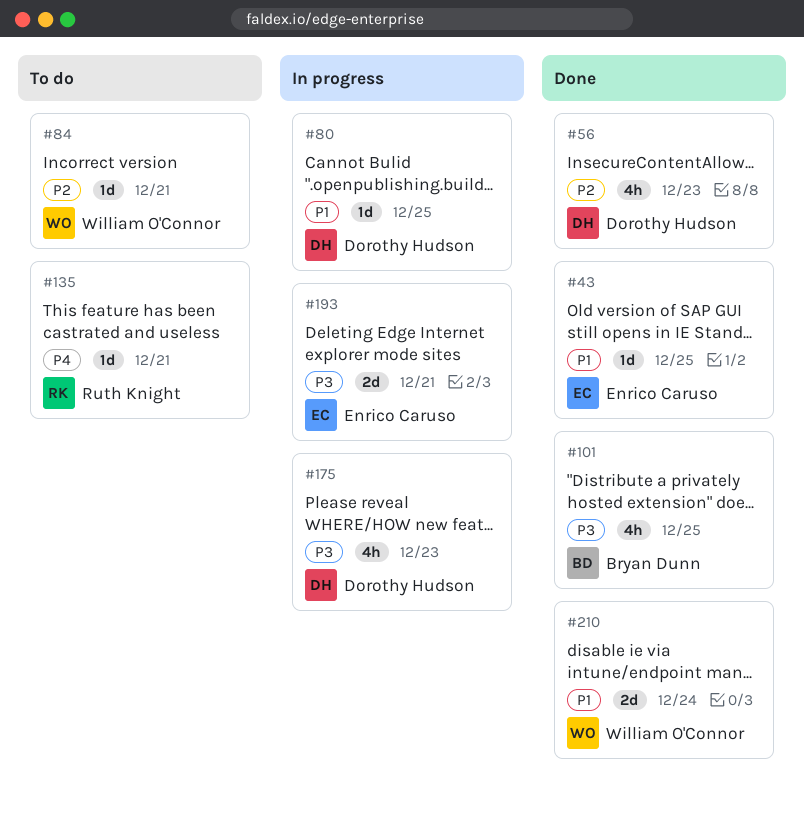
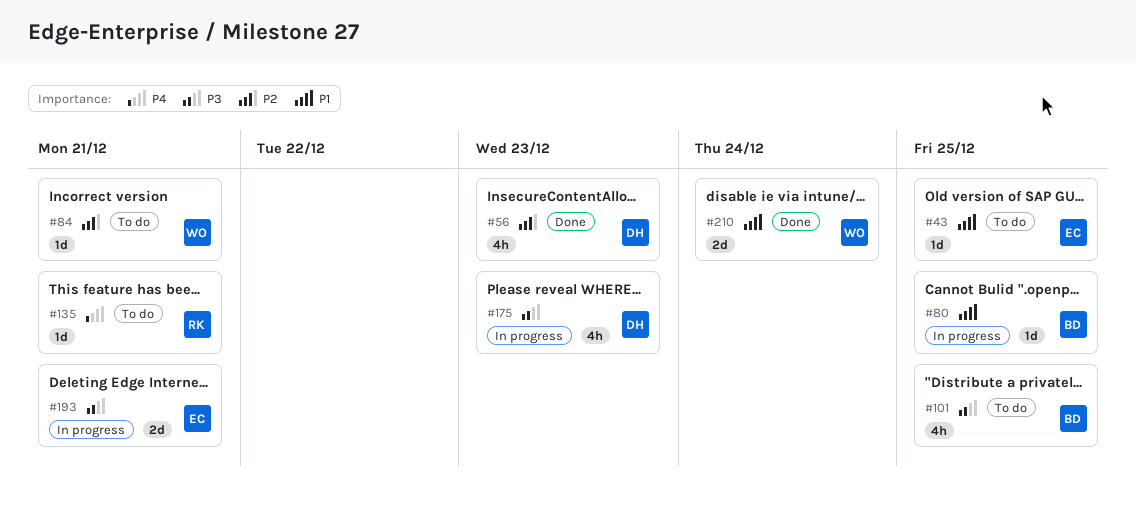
#43, status: Done -> To do
#80, owner: Dorothy Hudson -> Bryan Dunn
#101, status: Done -> To do

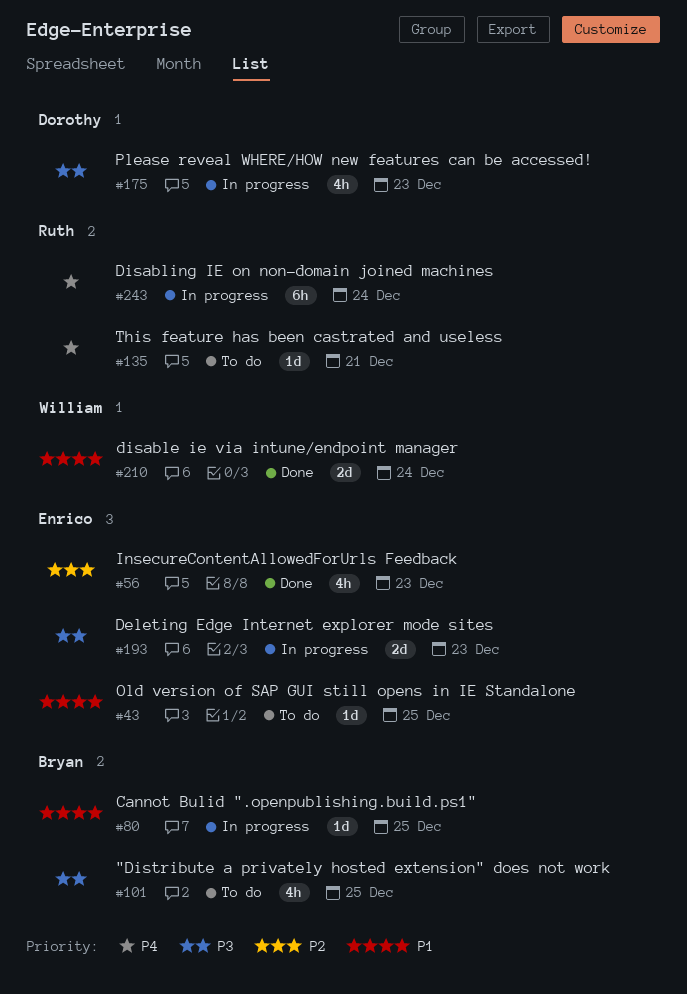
#56, owner: Dorothy -> Enrico
#84: present -> none
#193, due: Dec 21 -> Dec 23
#243: none -> present

